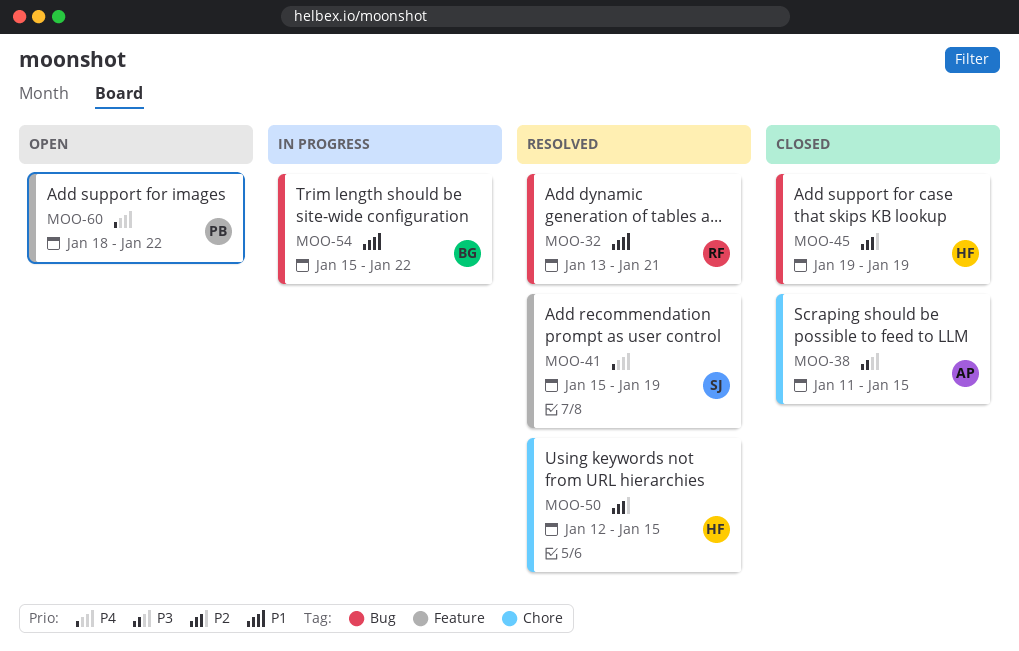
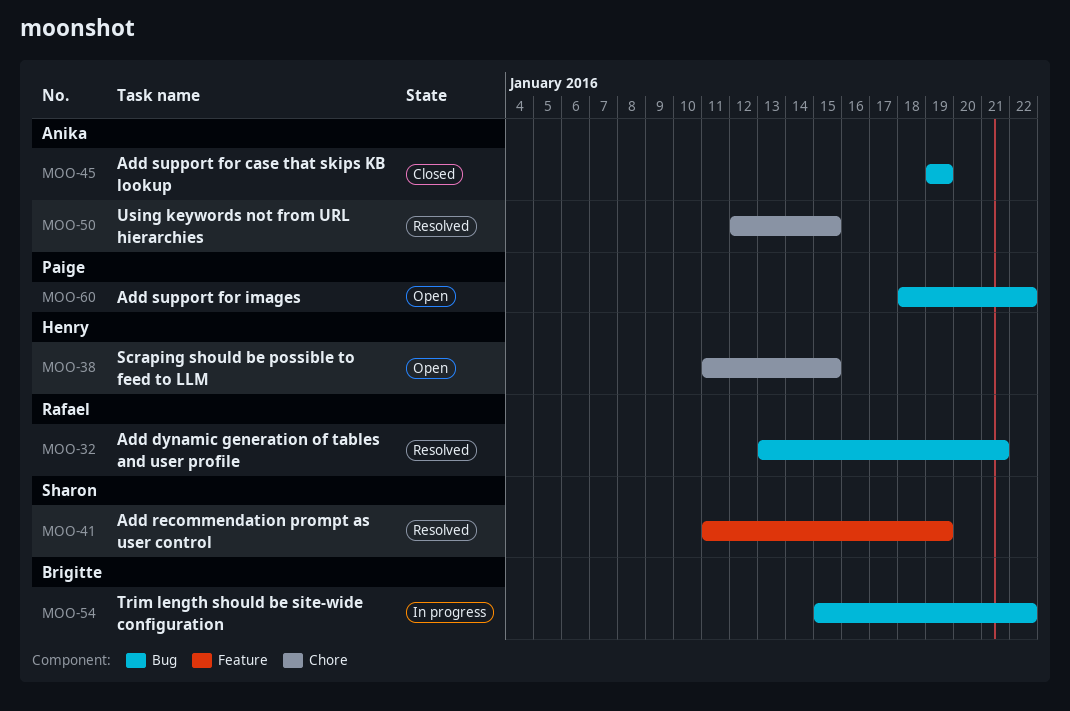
MOO-38, status: Closed -> Open
MOO-38, owner: Anika -> Henry
MOO-41, start: Jan 15 -> Jan 11
MOO-45, owner: Henry -> Anika
MOO-50, owner: Henry -> Anika
MOO-60, label: Feature -> Bug

